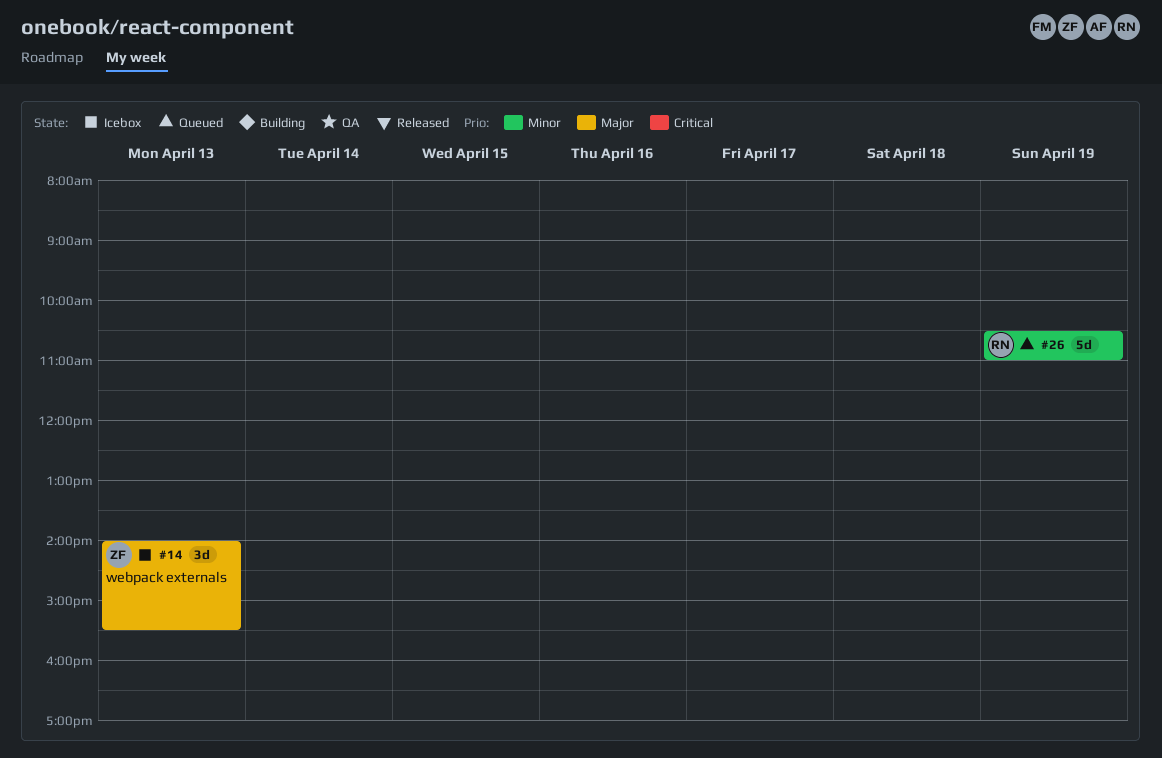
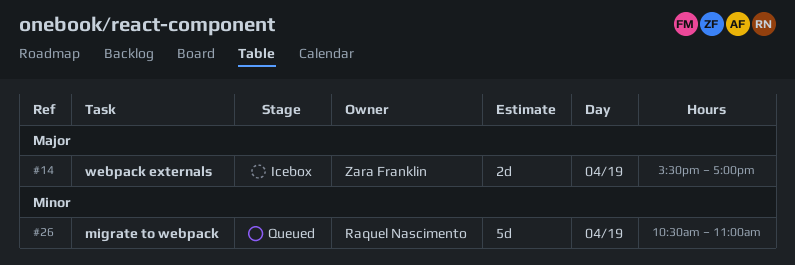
#14, estimate: 3d -> 2d
#14, day: Apr 13 -> Apr 19
#14, begins: 14:00 -> 15:30
#14, ends: 15:30 -> 17:00

